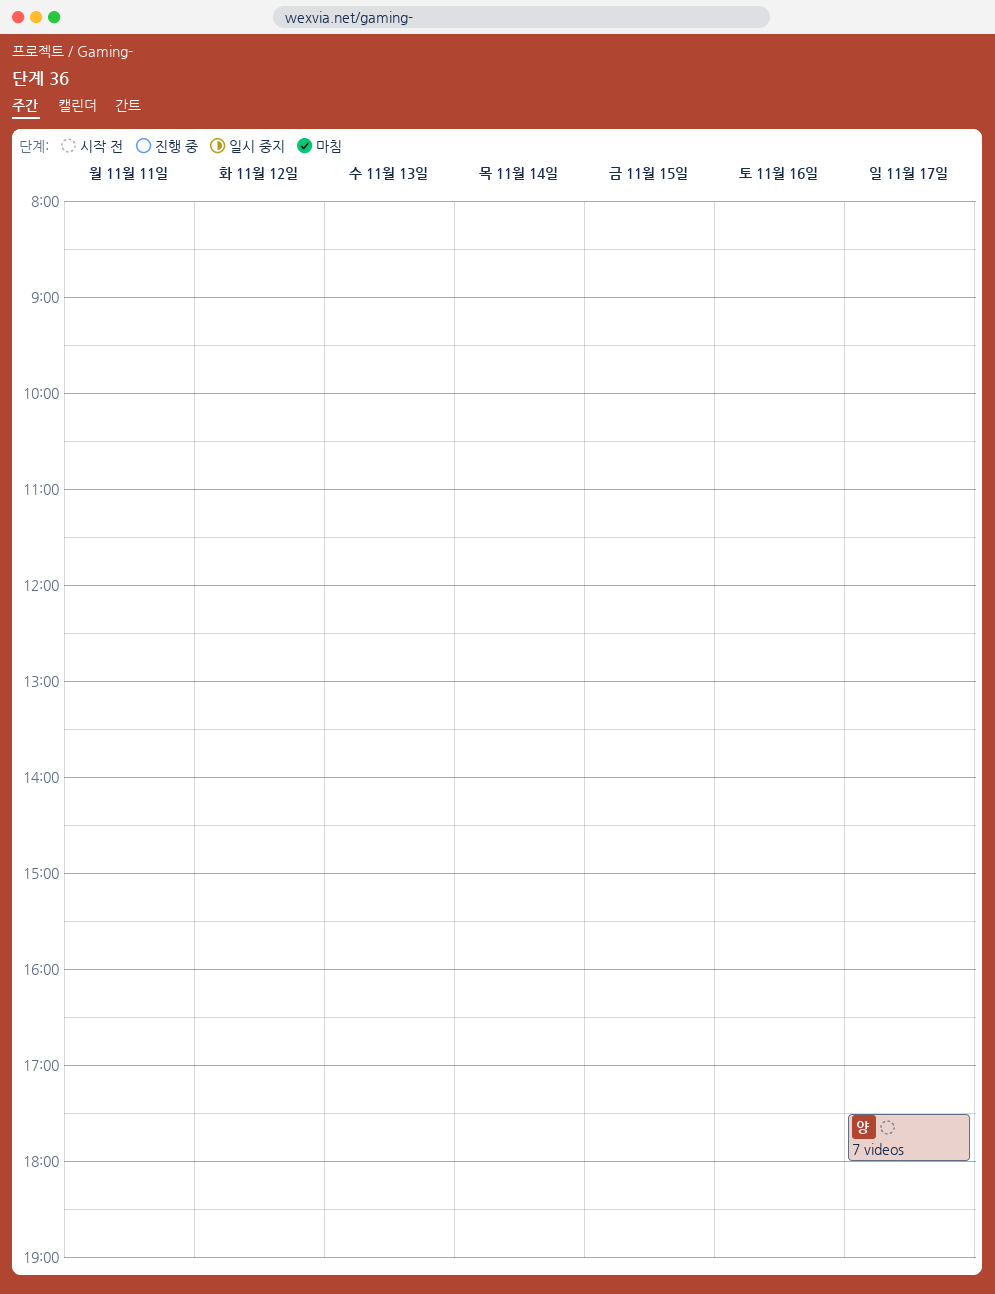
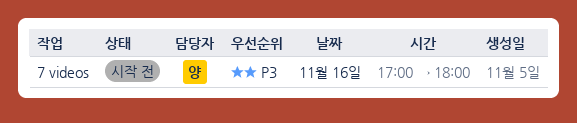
7 videos, day: Nov 17 -> Nov 16
7 videos, begins: 17:30 -> 17:00

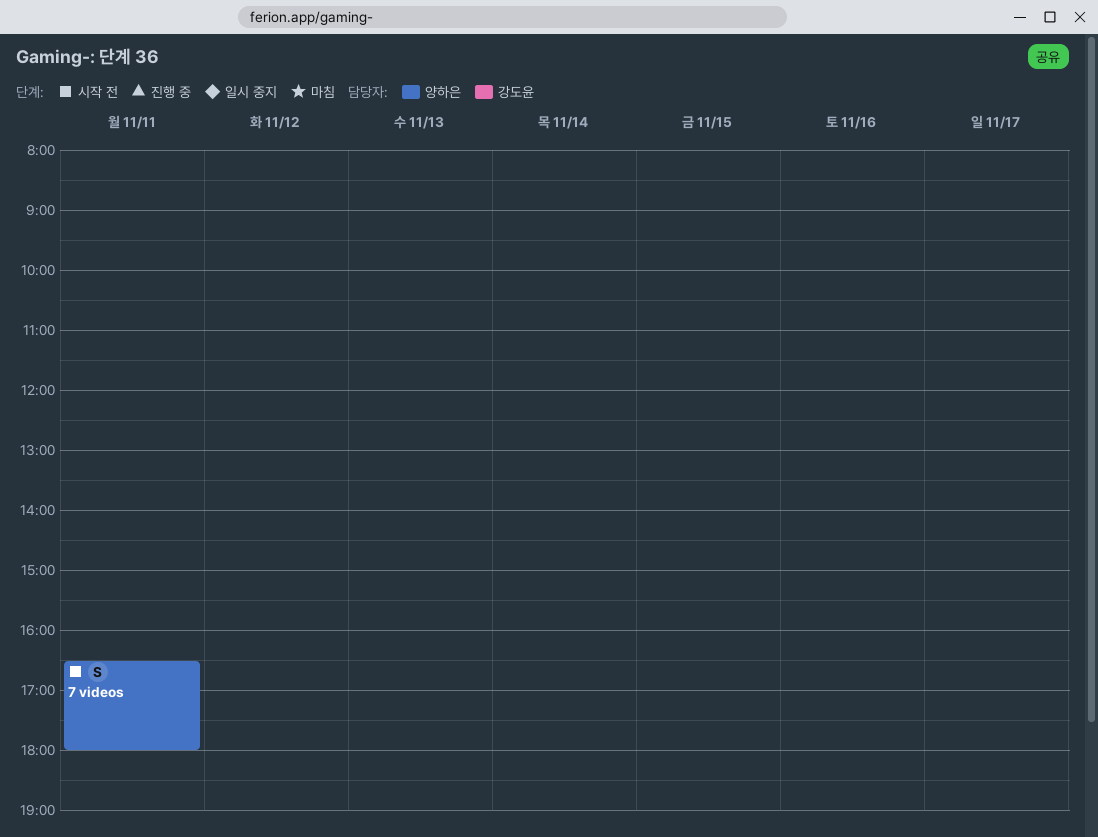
7 videos, day: Nov 16 -> Nov 11
7 videos, begins: 17:00 -> 16:30

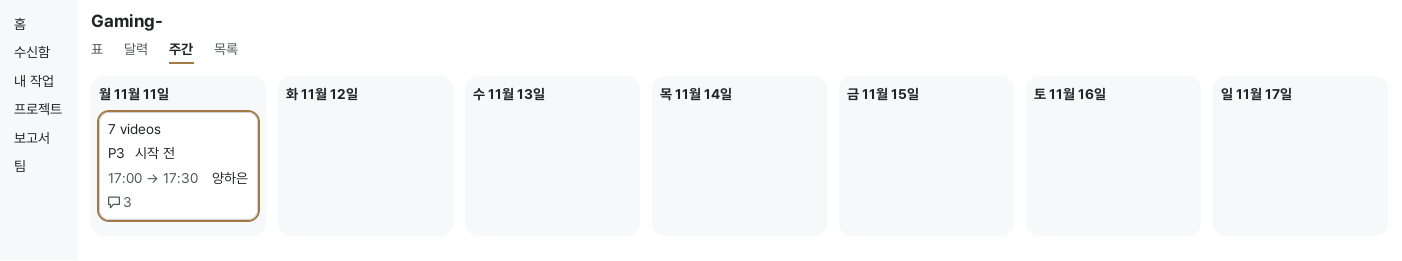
7 videos, begins: 16:30 -> 17:00
7 videos, ends: 18:00 -> 17:30

